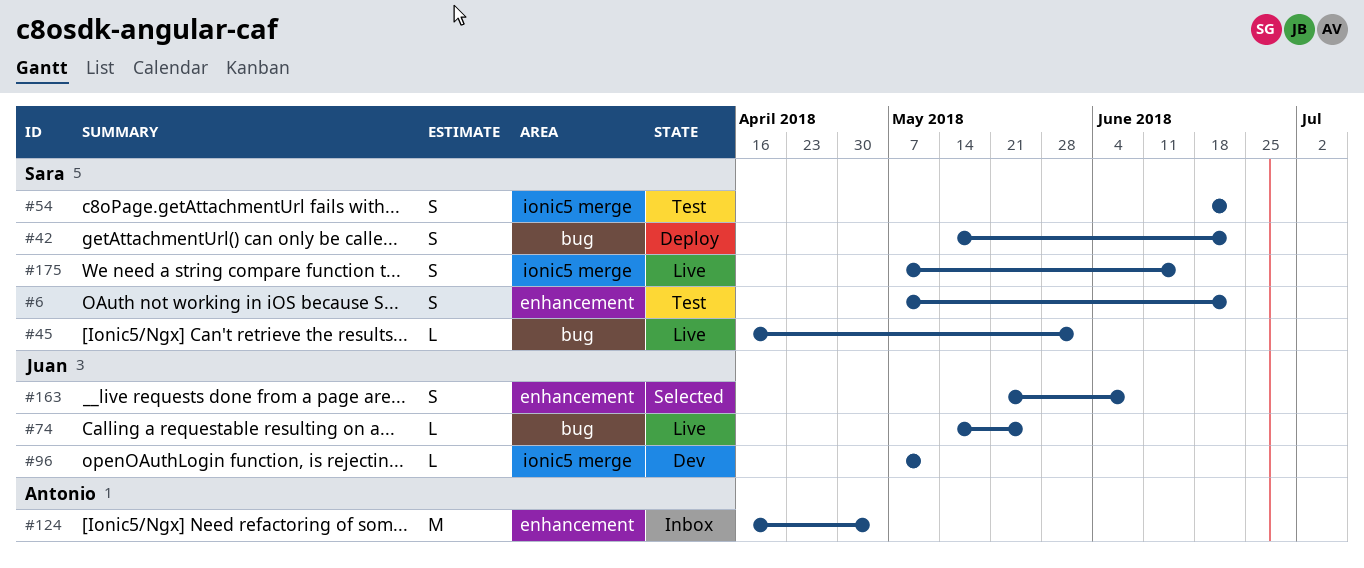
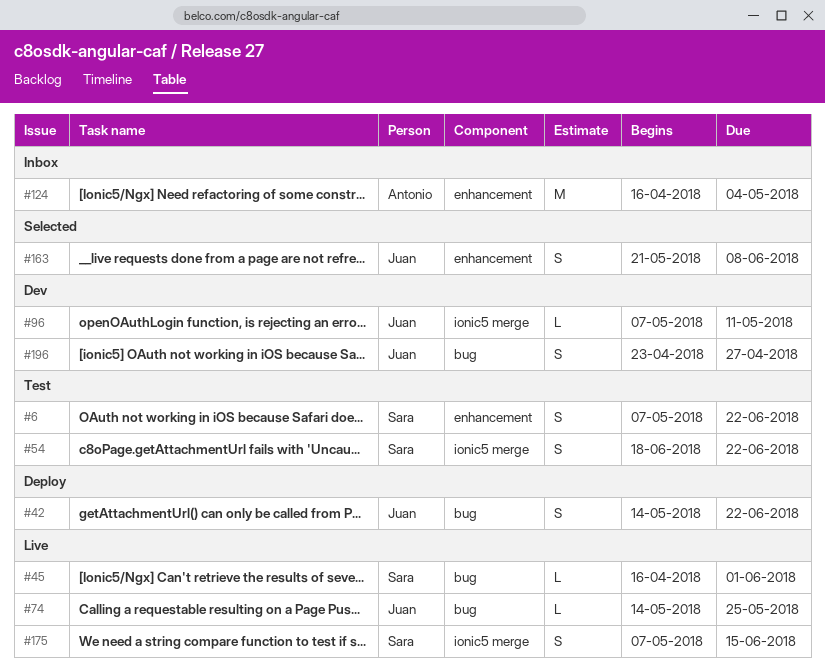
#42, owner: Sara -> Juan
#196: none -> present

